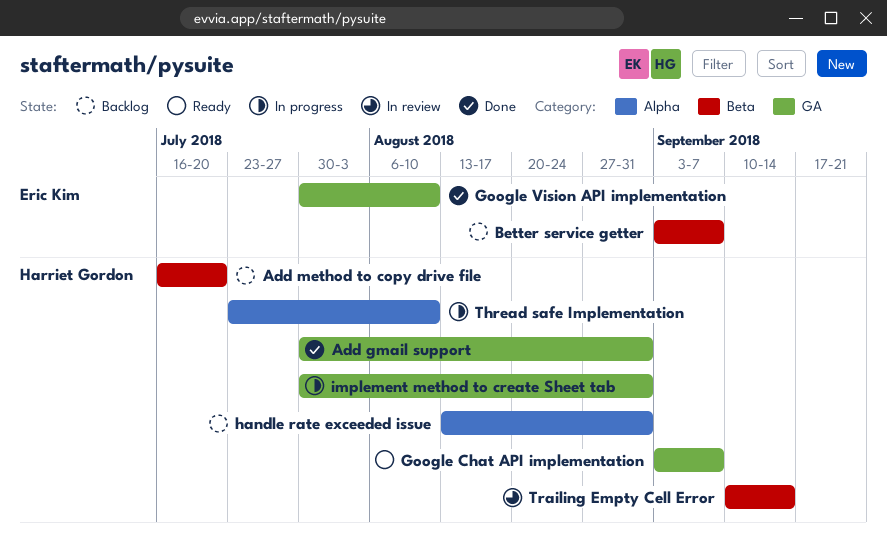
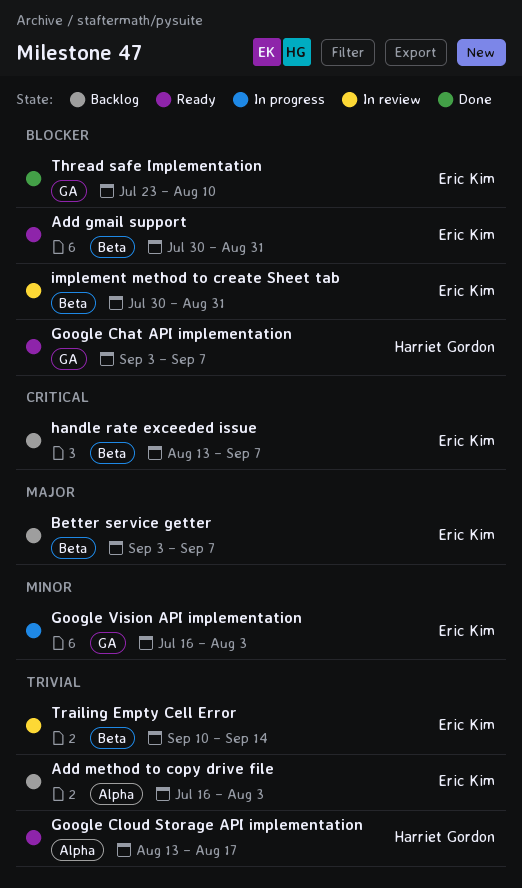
Add gmail support, status: Done -> Ready
Add gmail support, owner: Harriet Gordon -> Eric Kim
Add gmail support, label: GA -> Beta
Add method to copy drive file, owner: Harriet Gordon -> Eric Kim
Add method to copy drive file, label: Beta -> Alpha
Add method to copy drive file, due: Jul 20 -> Aug 3
Google Cloud Storage API implementation: none -> present
Google Vision API implementation, status: Done -> In progress
Google Vision API implementation, start: Jul 30 -> Jul 16
Google Vision API implementation, due: Aug 10 -> Aug 3
handle rate exceeded issue, owner: Harriet Gordon -> Eric Kim
handle rate exceeded issue, label: Alpha -> Beta
handle rate exceeded issue, due: Aug 31 -> Sep 7
implement method to create Sheet tab, status: In progress -> In review
implement method to create Sheet tab, owner: Harriet Gordon -> Eric Kim
implement method to create Sheet tab, label: GA -> Beta
Thread safe Implementation, status: In progress -> Done
Thread safe Implementation, owner: Harriet Gordon -> Eric Kim
Thread safe Implementation, label: Alpha -> GA
Trailing Empty Cell Error, owner: Harriet Gordon -> Eric Kim

